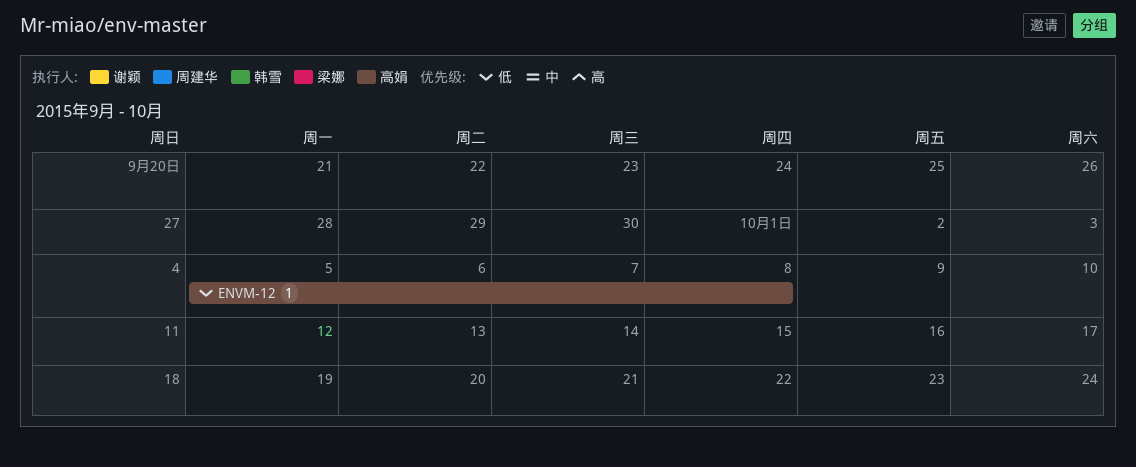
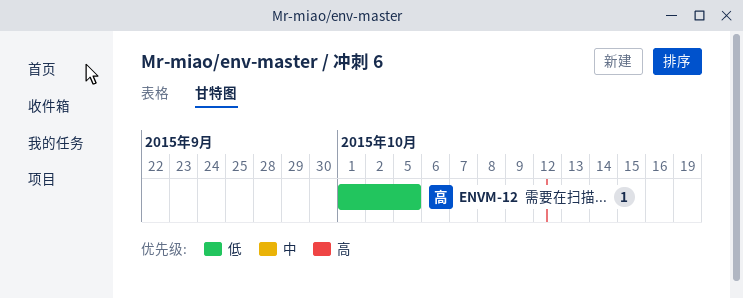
ENVM-12, start: Oct 5 -> Oct 1
ENVM-12, due: Oct 8 -> Oct 5

